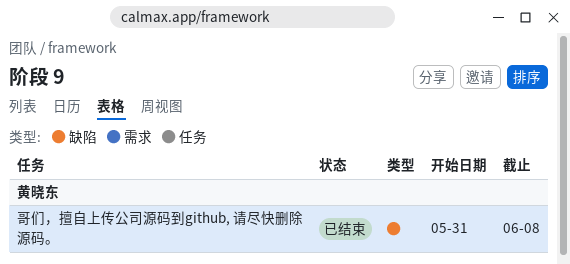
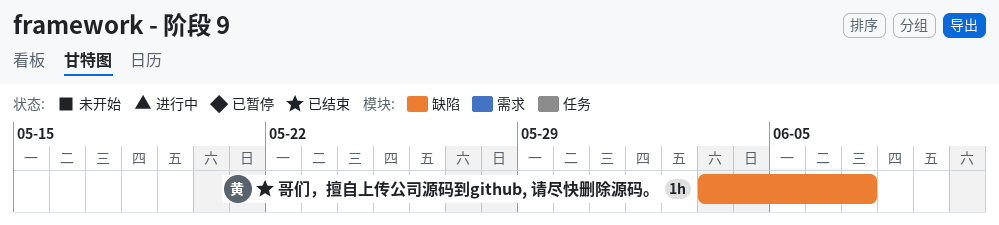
哥们，擅自上传公司源码到github, 请尽快删除源码。, start: May 31 -> Jun 3
哥们，擅自上传公司源码到github, 请尽快删除源码。, due: Jun 8 -> Jun 7

